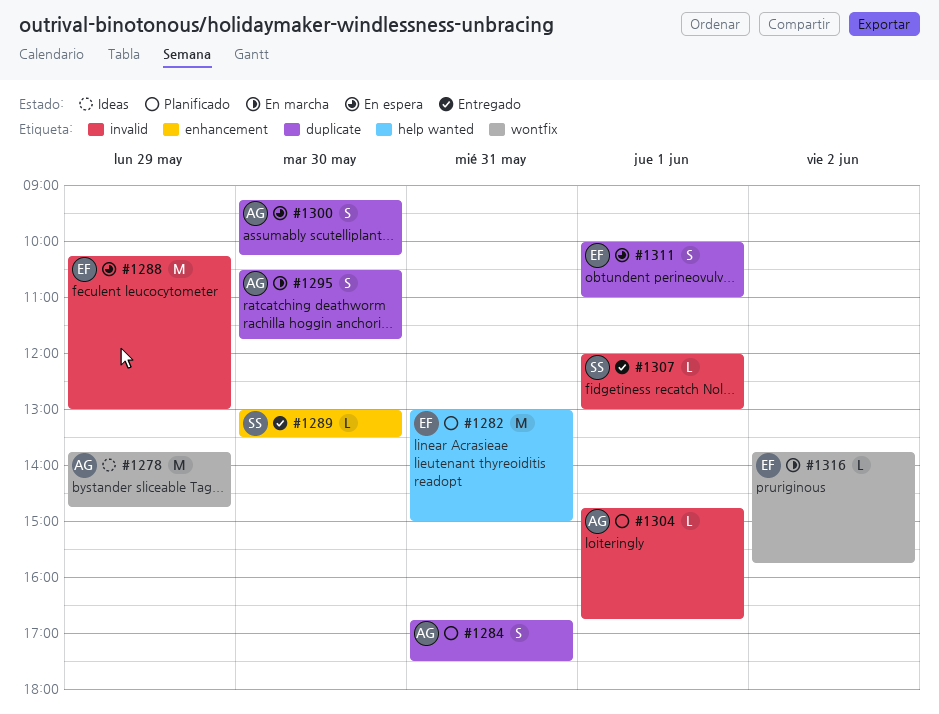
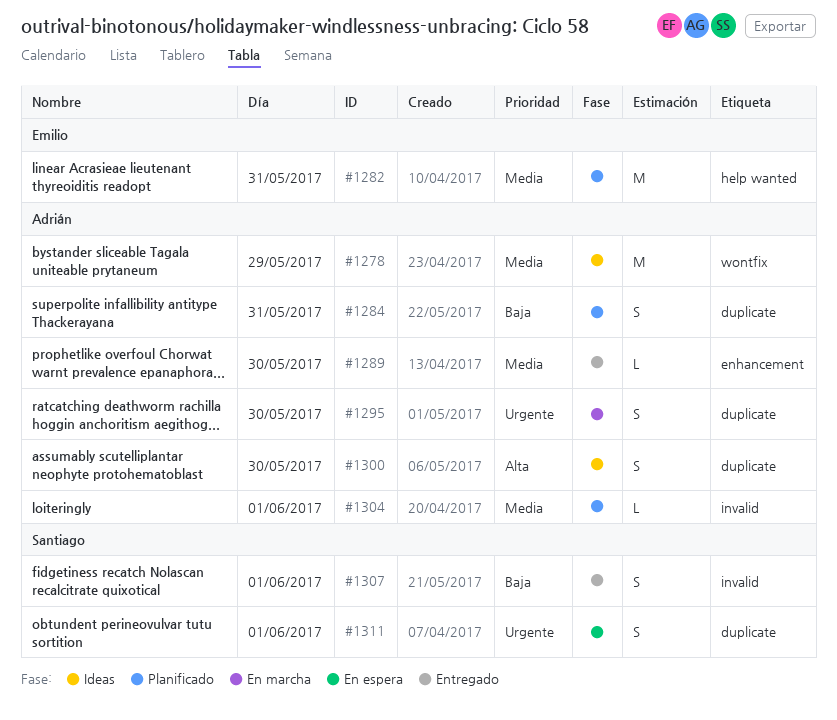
#1288: present -> none
#1289, owner: Santiago -> Adrián
#1300, status: En espera -> Ideas
#1307, estimate: L -> S
#1311, owner: Emilio -> Santiago
#1316: present -> none

